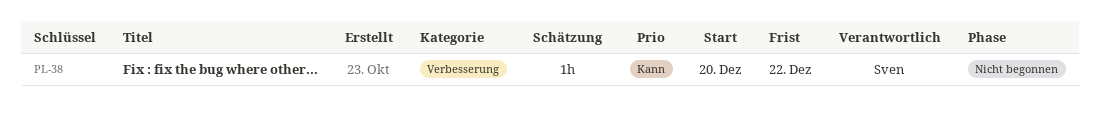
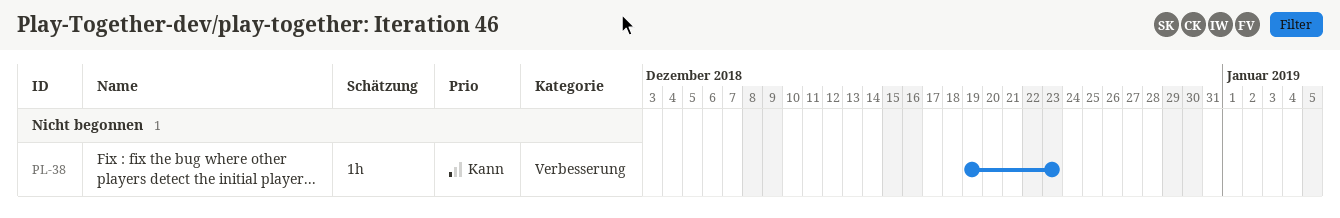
PL-38, start: Dec 20 -> Dec 19
PL-38, due: Dec 22 -> Dec 23

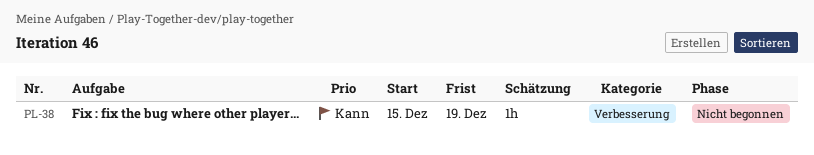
PL-38, start: Dec 19 -> Dec 15
PL-38, due: Dec 23 -> Dec 19

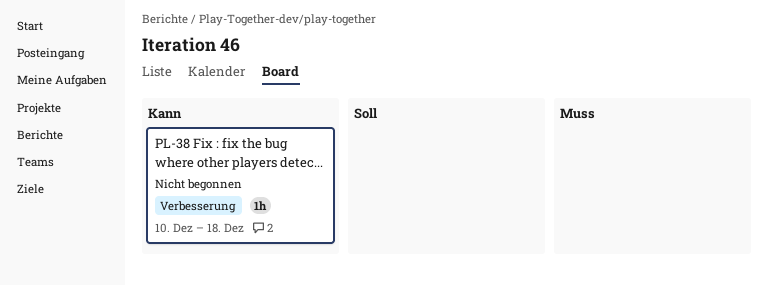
PL-38, start: Dec 15 -> Dec 10
PL-38, due: Dec 19 -> Dec 18

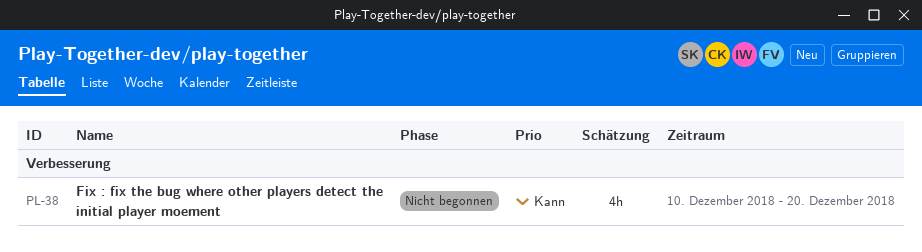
PL-38, estimate: 1h -> 4h
PL-38, due: Dec 18 -> Dec 20

